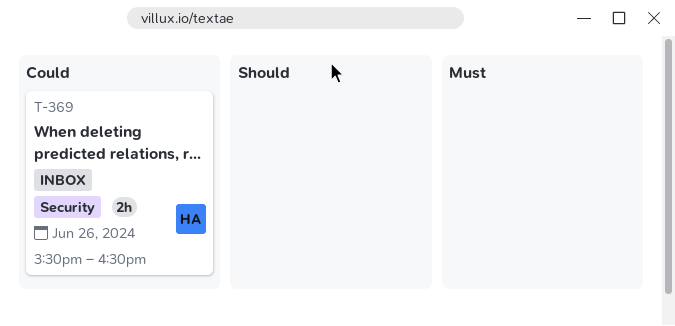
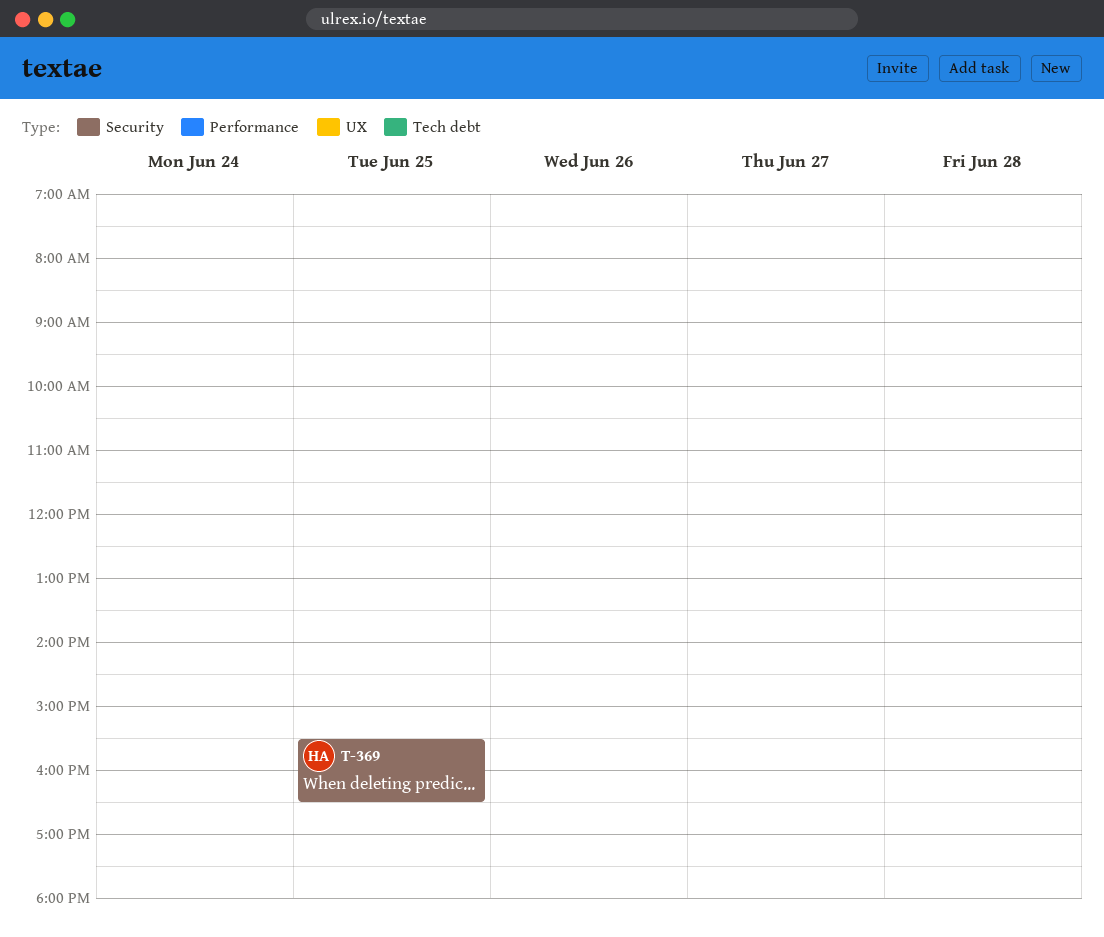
T-369, day: Jun 26 -> Jun 25

